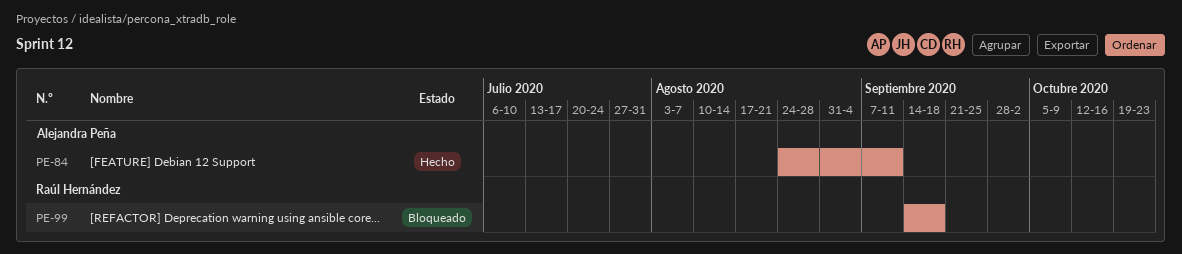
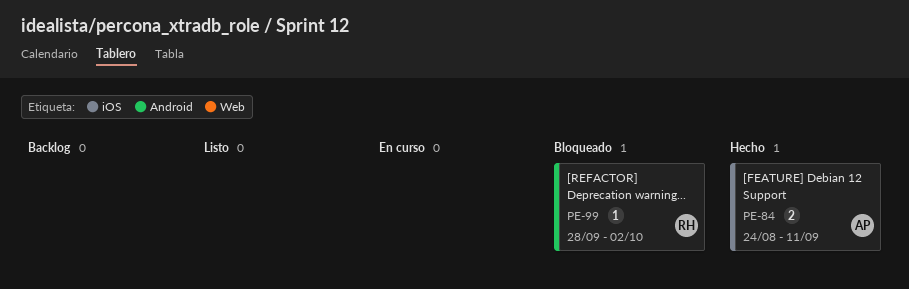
PE-99, start: Sep 14 -> Sep 28
PE-99, due: Sep 18 -> Oct 2

